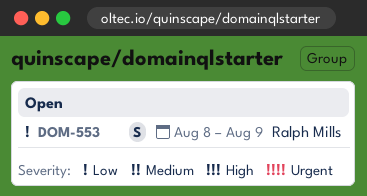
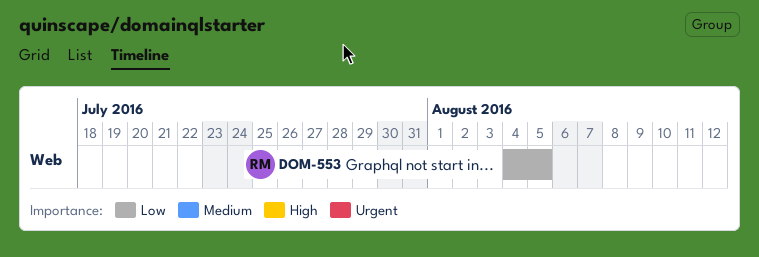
DOM-553, start: Aug 8 -> Aug 4
DOM-553, due: Aug 9 -> Aug 5

